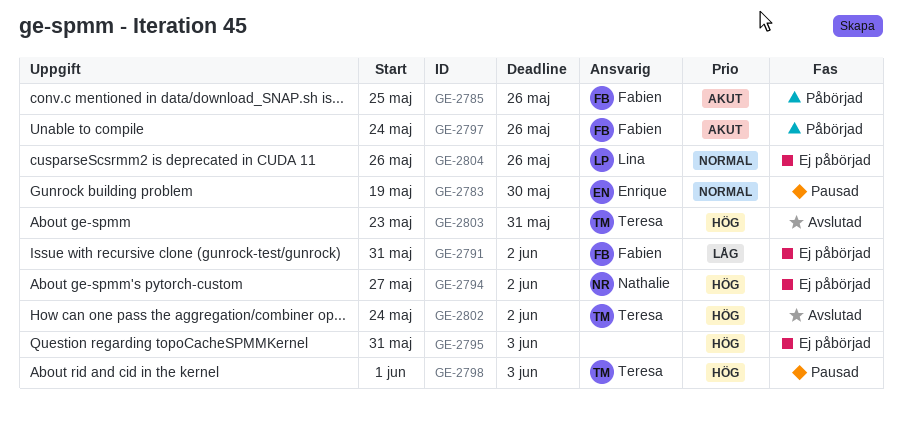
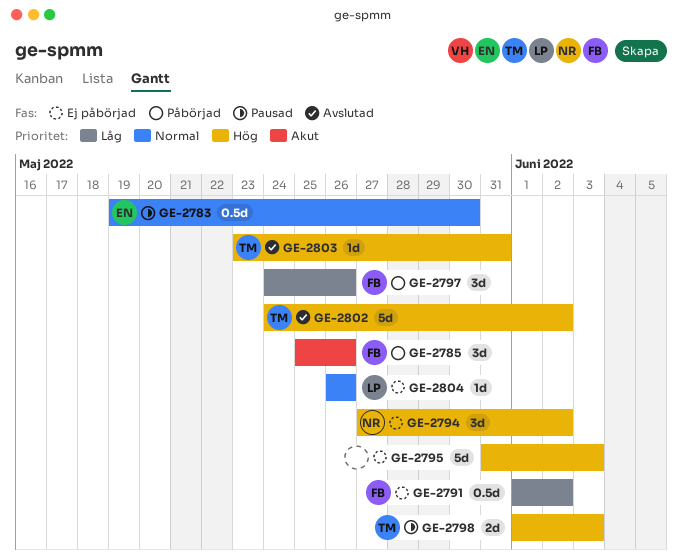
GE-2791, start: May 31 -> Jun 1
GE-2797, priority: Akut -> Låg

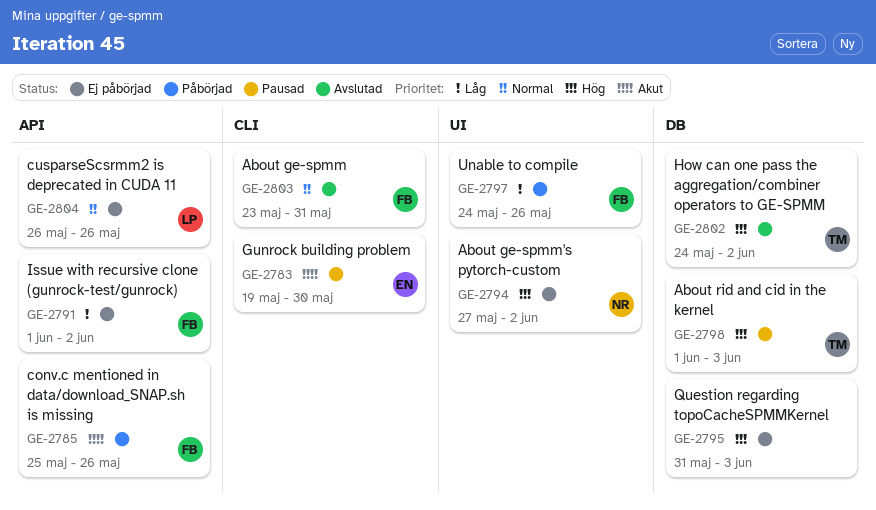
GE-2783, priority: Normal -> Akut
GE-2803, owner: TM -> FB
GE-2803, priority: Hög -> Normal

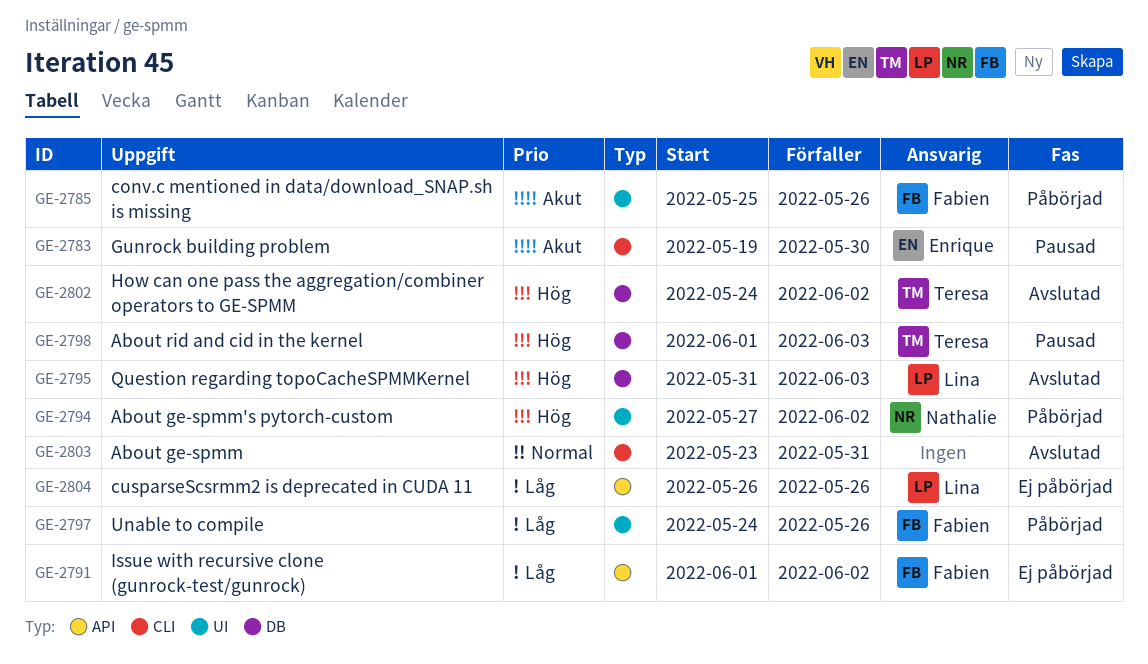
GE-2785, label: API -> UI
GE-2794, status: Ej påbörjad -> Påbörjad
GE-2795, status: Ej påbörjad -> Avslutad
GE-2795, owner: none -> Lina
GE-2803, owner: Fabien -> none
GE-2804, priority: Normal -> Låg

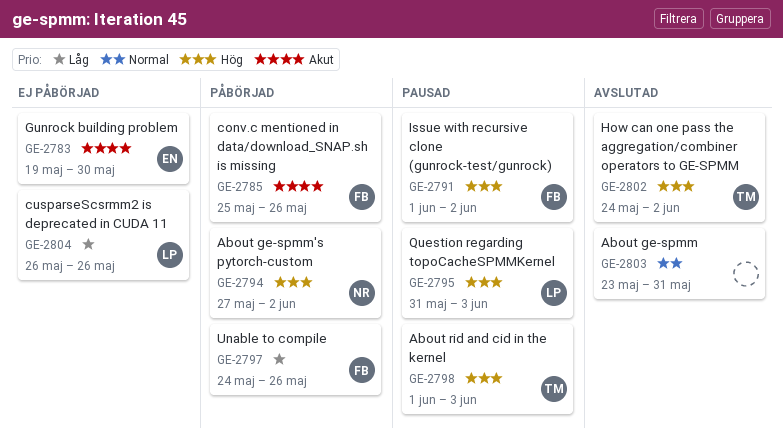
GE-2783, status: Pausad -> Ej påbörjad
GE-2791, status: Ej påbörjad -> Pausad
GE-2791, priority: Låg -> Hög
GE-2795, status: Avslutad -> Pausad

